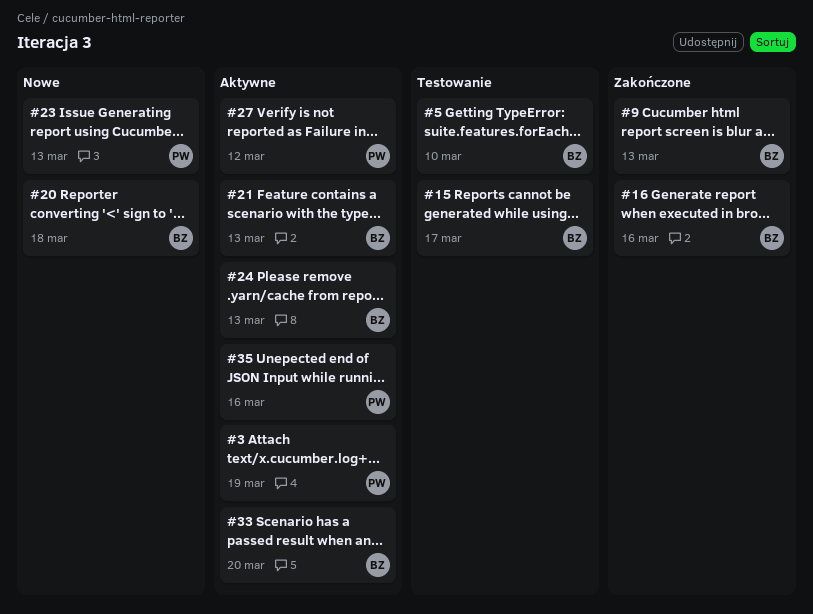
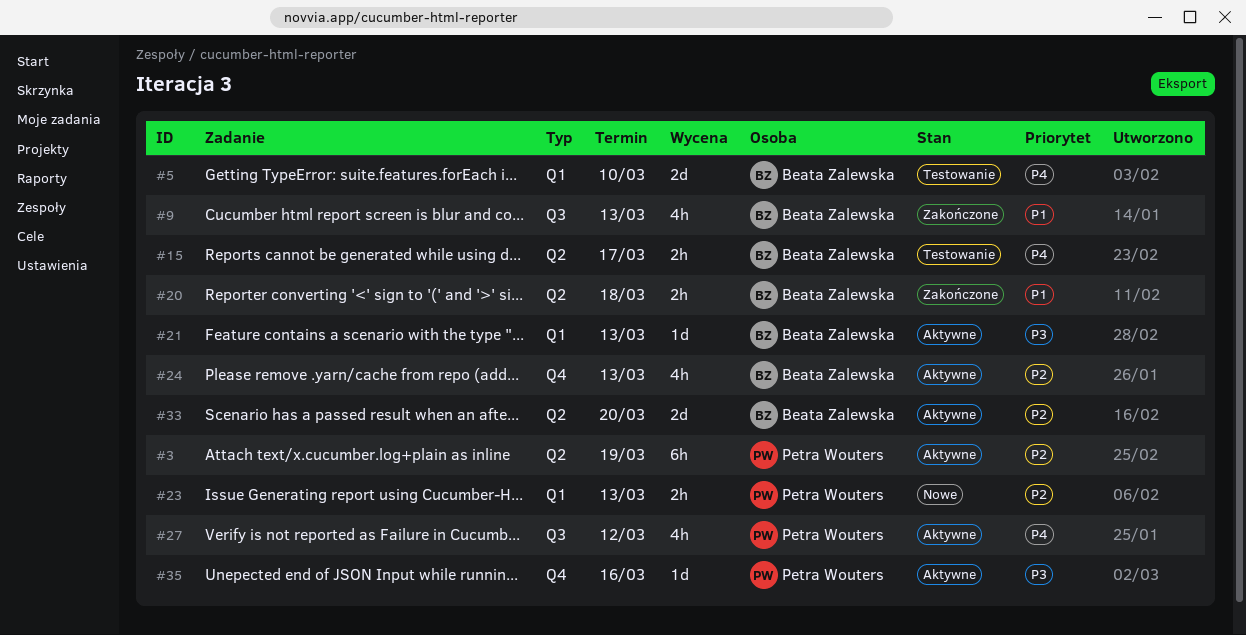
#16: present -> none
#20, status: Nowe -> Zakończone

